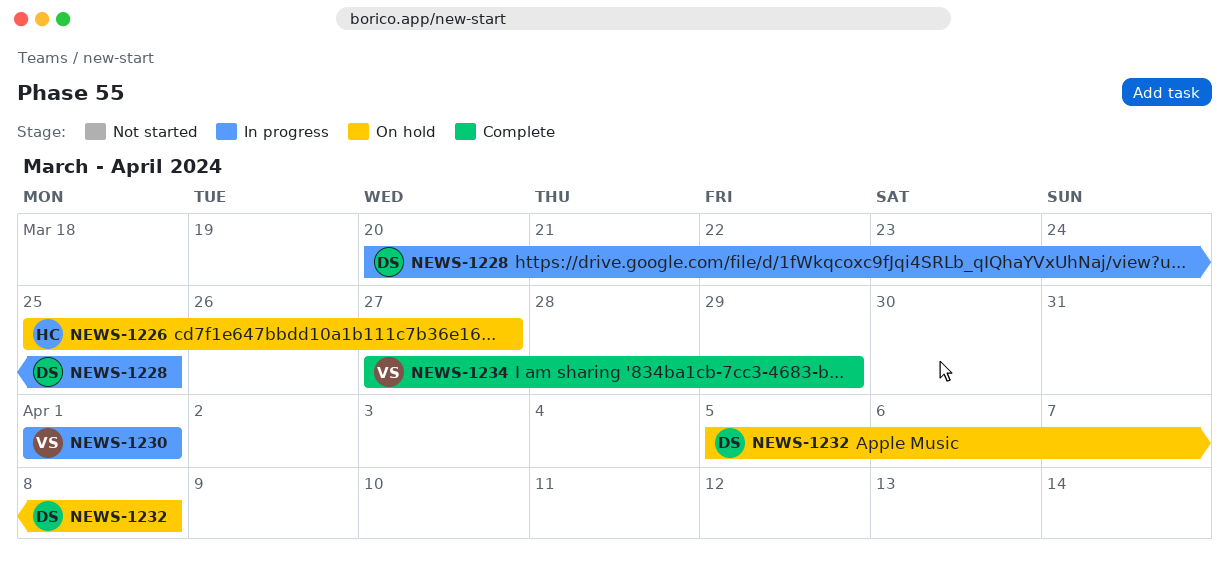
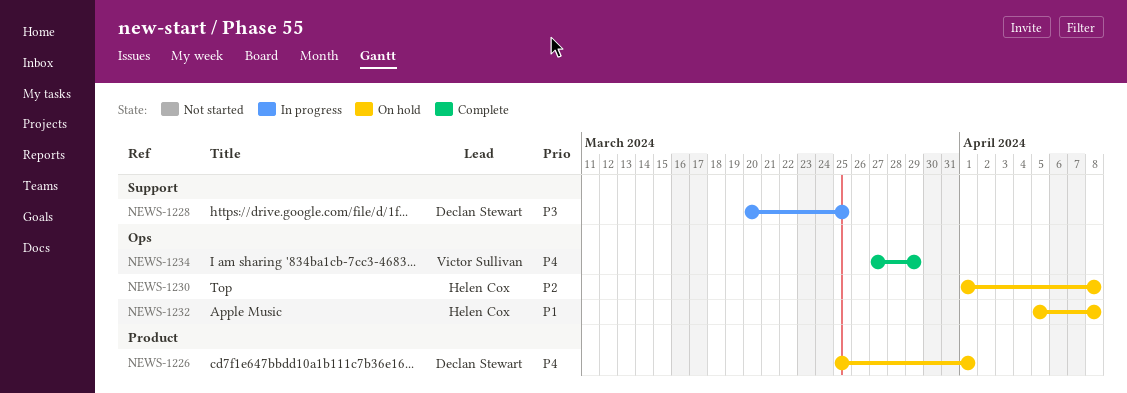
NEWS-1226, owner: Helen Cox -> Declan Stewart
NEWS-1226, due: Mar 27 -> Apr 1
NEWS-1230, status: In progress -> On hold
NEWS-1230, owner: Victor Sullivan -> Helen Cox
NEWS-1230, due: Apr 1 -> Apr 8
NEWS-1232, owner: Declan Stewart -> Helen Cox

